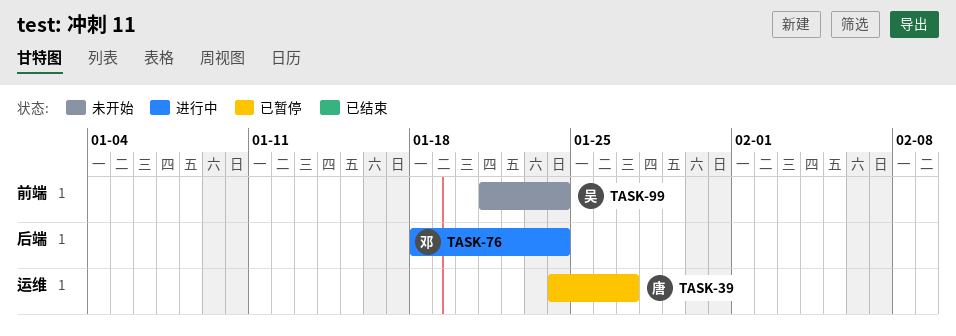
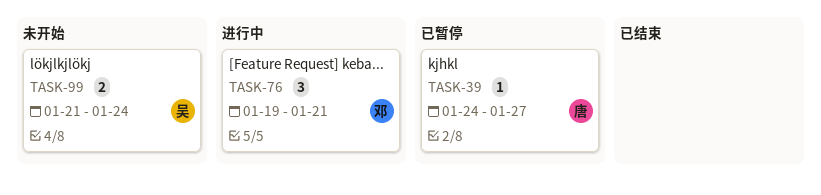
TASK-76, start: Jan 18 -> Jan 19
TASK-76, due: Jan 24 -> Jan 21

